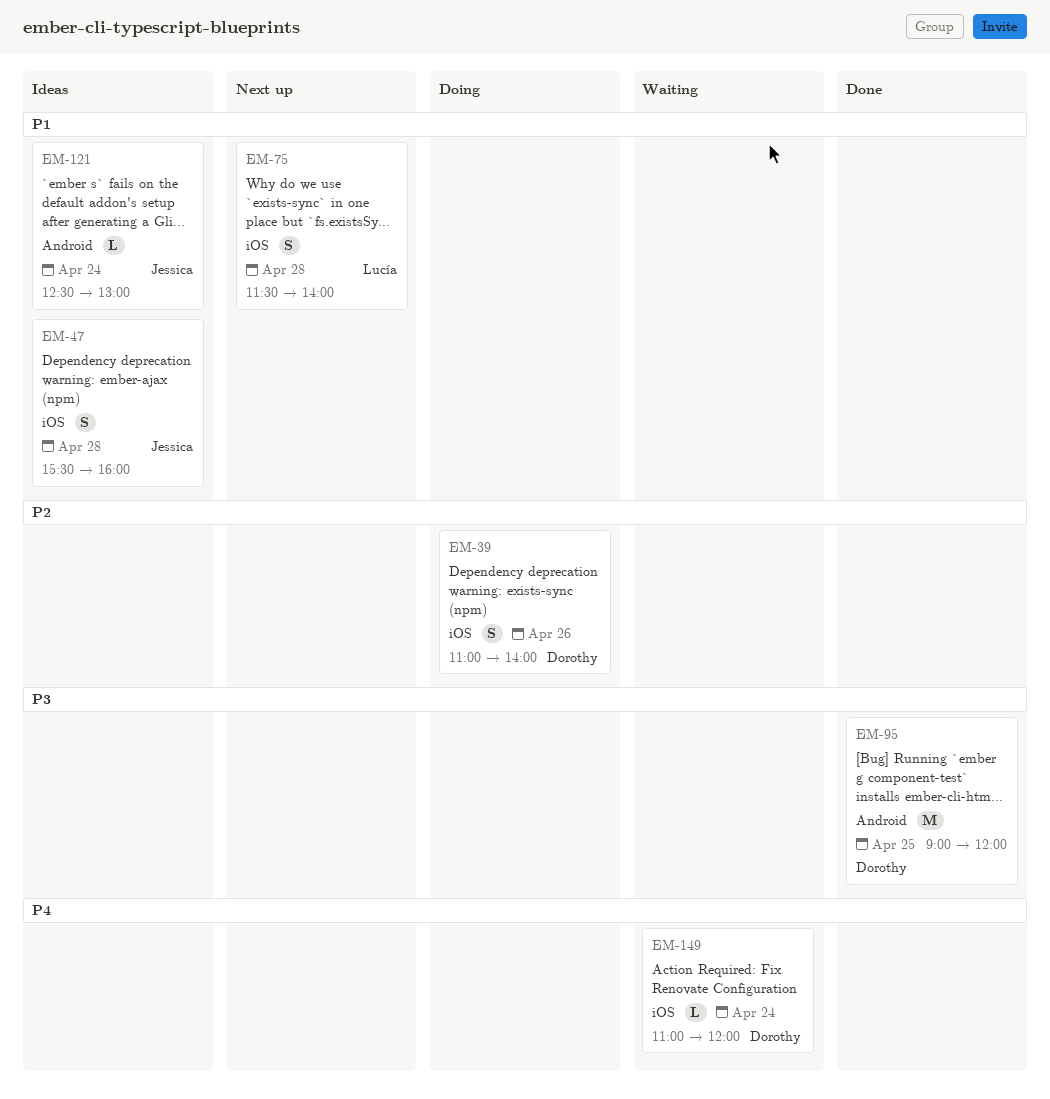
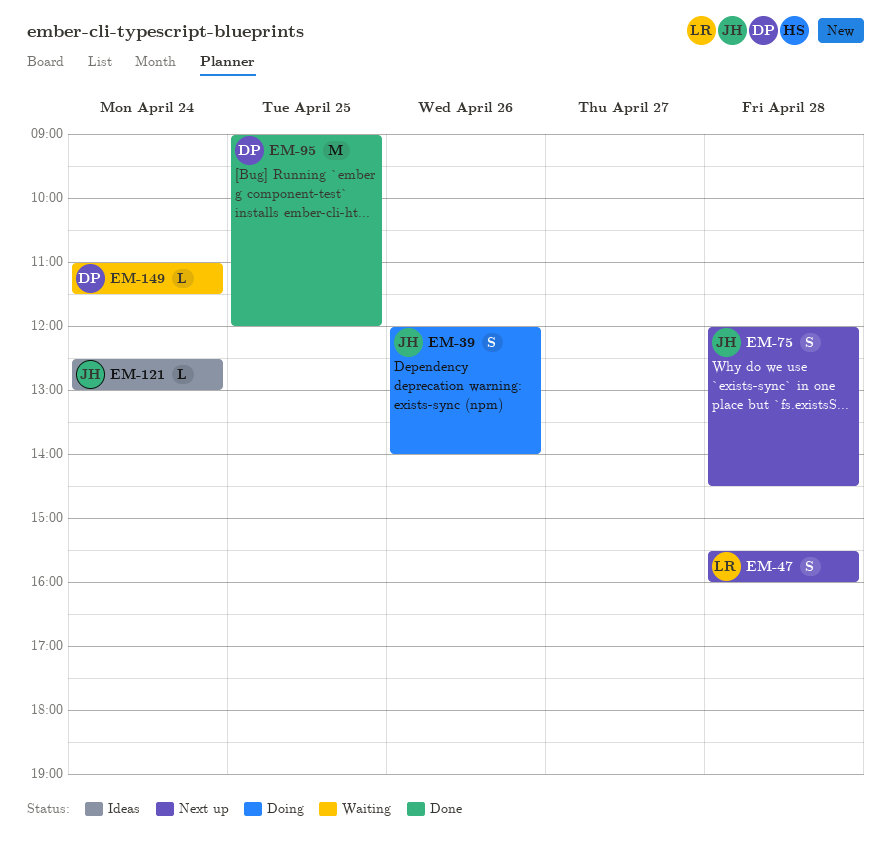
EM-39, owner: Dorothy -> Jessica
EM-39, begins: 11:00 -> 12:00
EM-47, status: Ideas -> Next up
EM-47, owner: Jessica -> Lucía
EM-75, owner: Lucía -> Jessica
EM-75, begins: 11:30 -> 12:00
EM-75, ends: 14:00 -> 14:30
EM-149, ends: 12:00 -> 11:30

